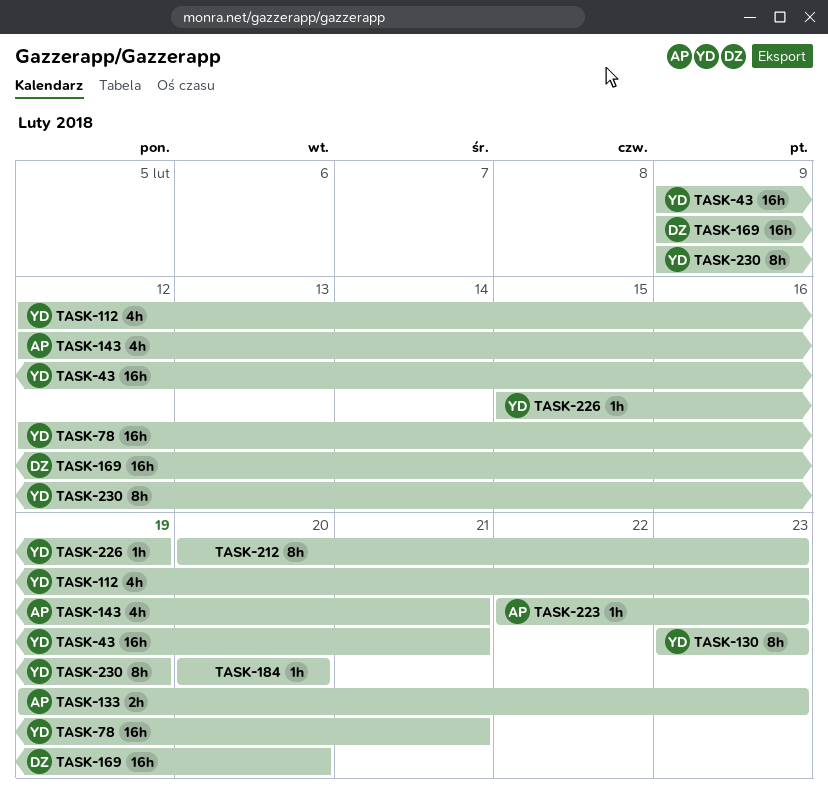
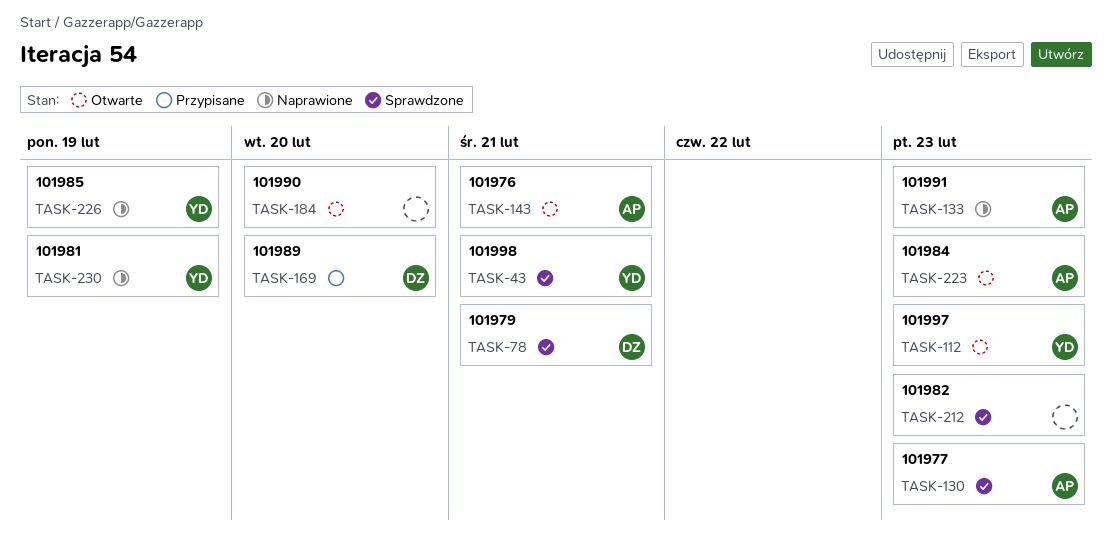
TASK-78, owner: YD -> DZ
TASK-130, owner: YD -> AP

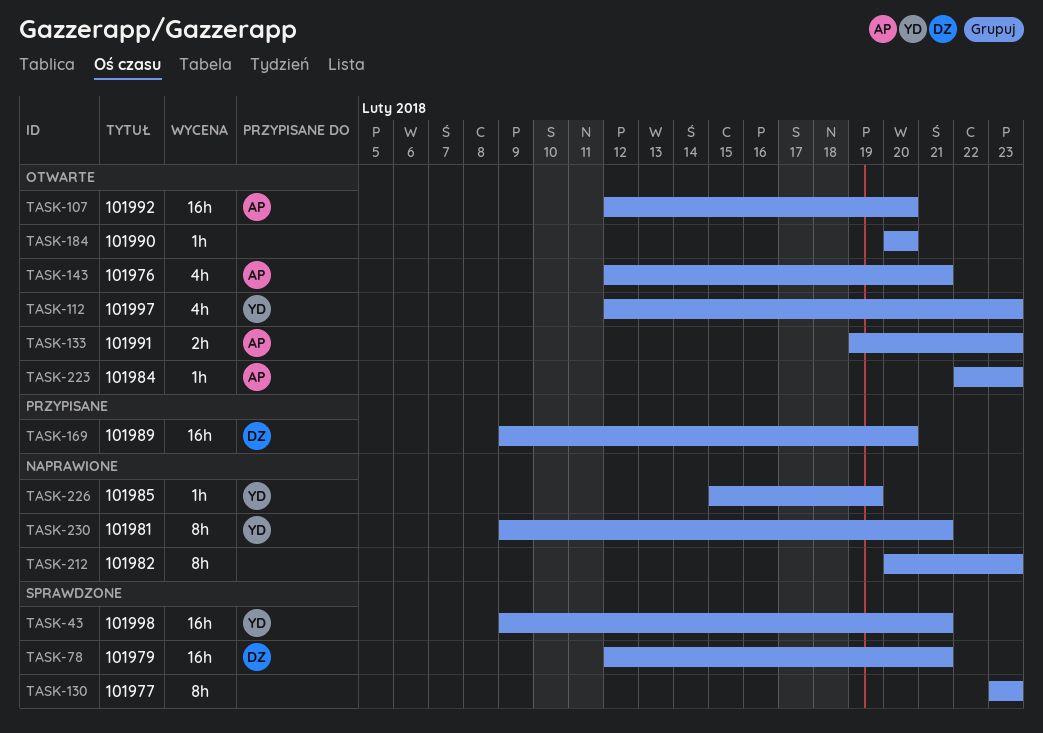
TASK-107: none -> present
TASK-130, owner: AP -> none
TASK-133, status: Naprawione -> Otwarte
TASK-212, status: Sprawdzone -> Naprawione
TASK-230, due: Feb 19 -> Feb 21

